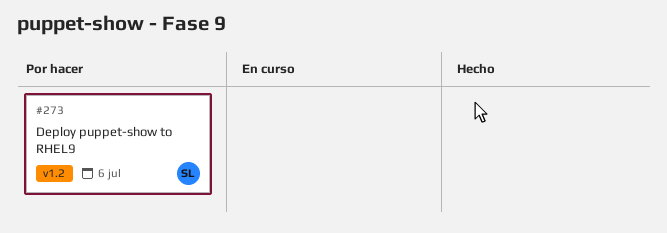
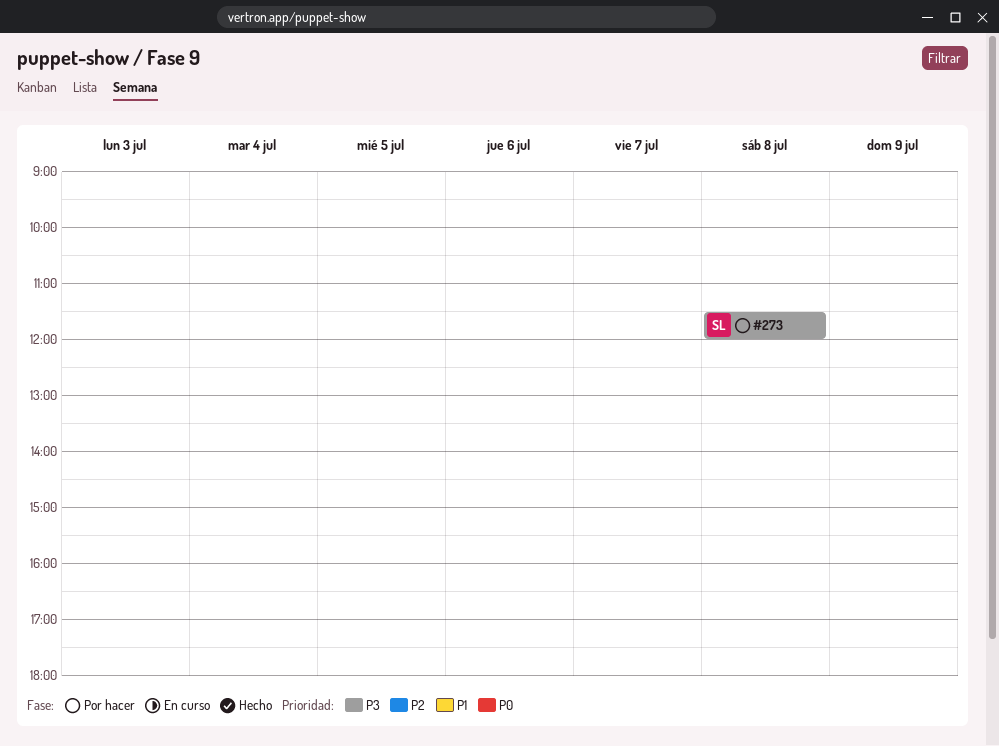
#273, day: Jul 6 -> Jul 8

